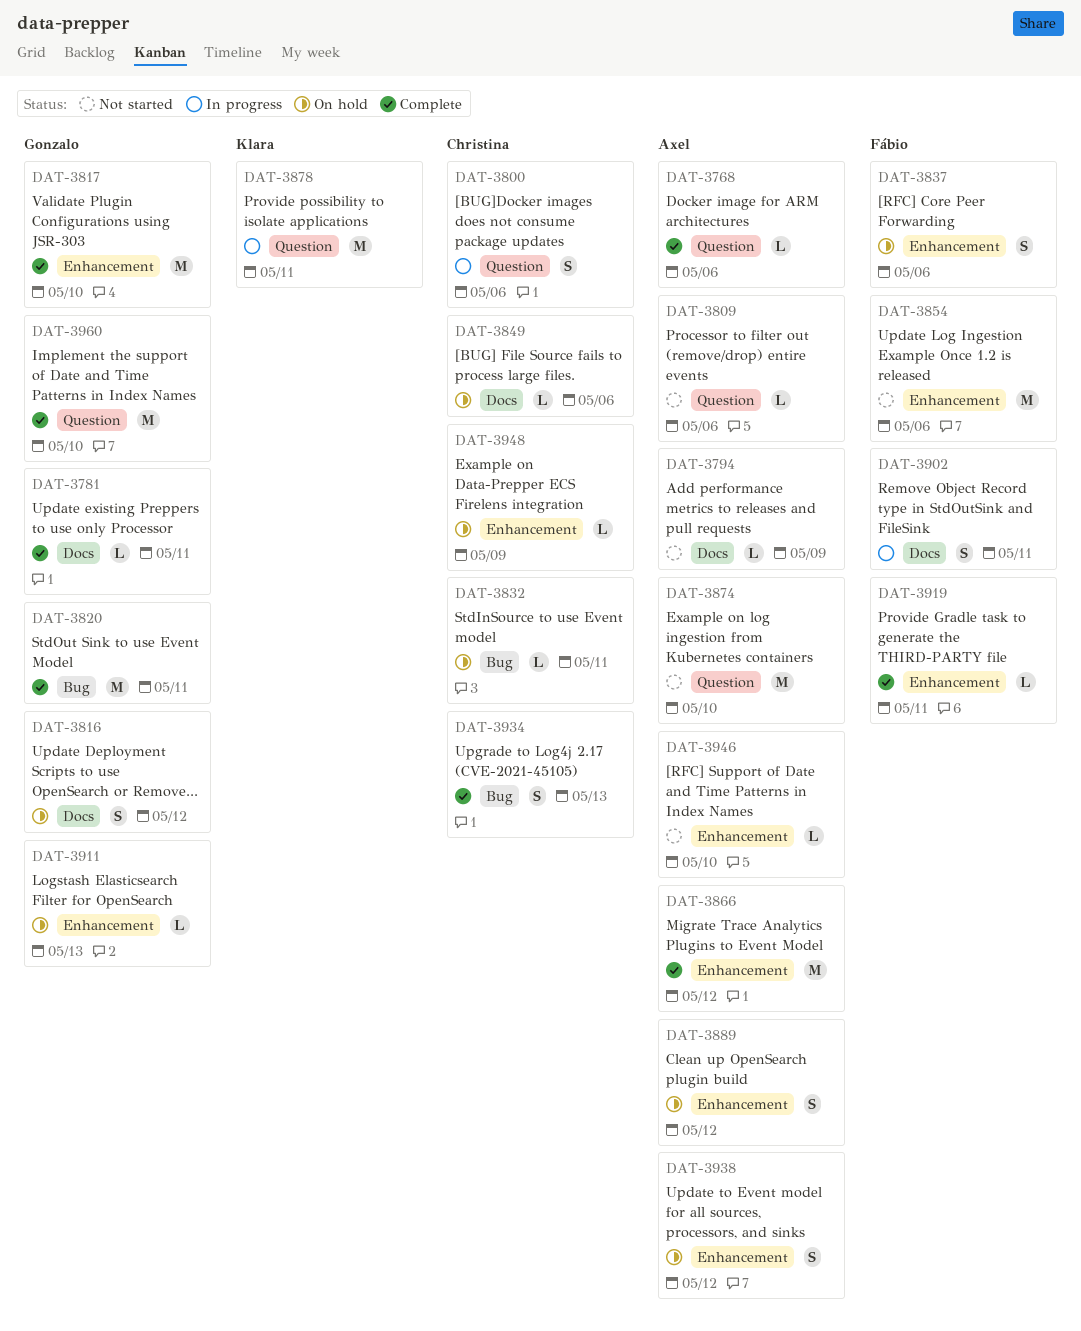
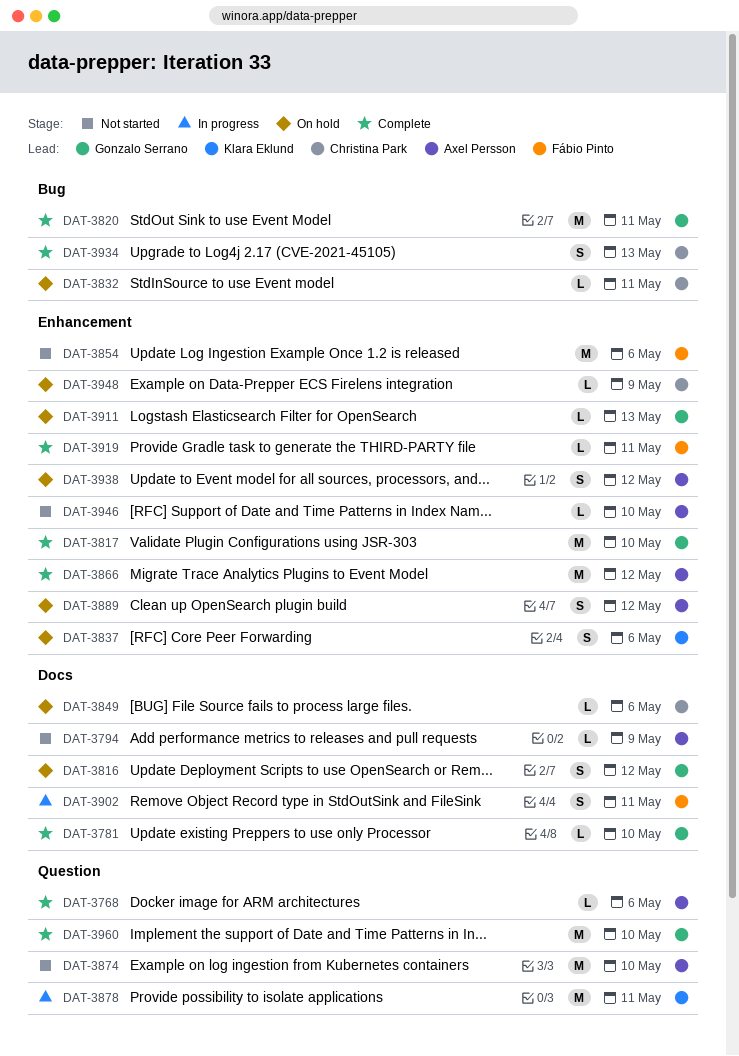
DAT-3781, due: May 11 -> May 10
DAT-3800: present -> none
DAT-3809: present -> none
DAT-3837, owner: Fábio Pinto -> Klara Eklund

